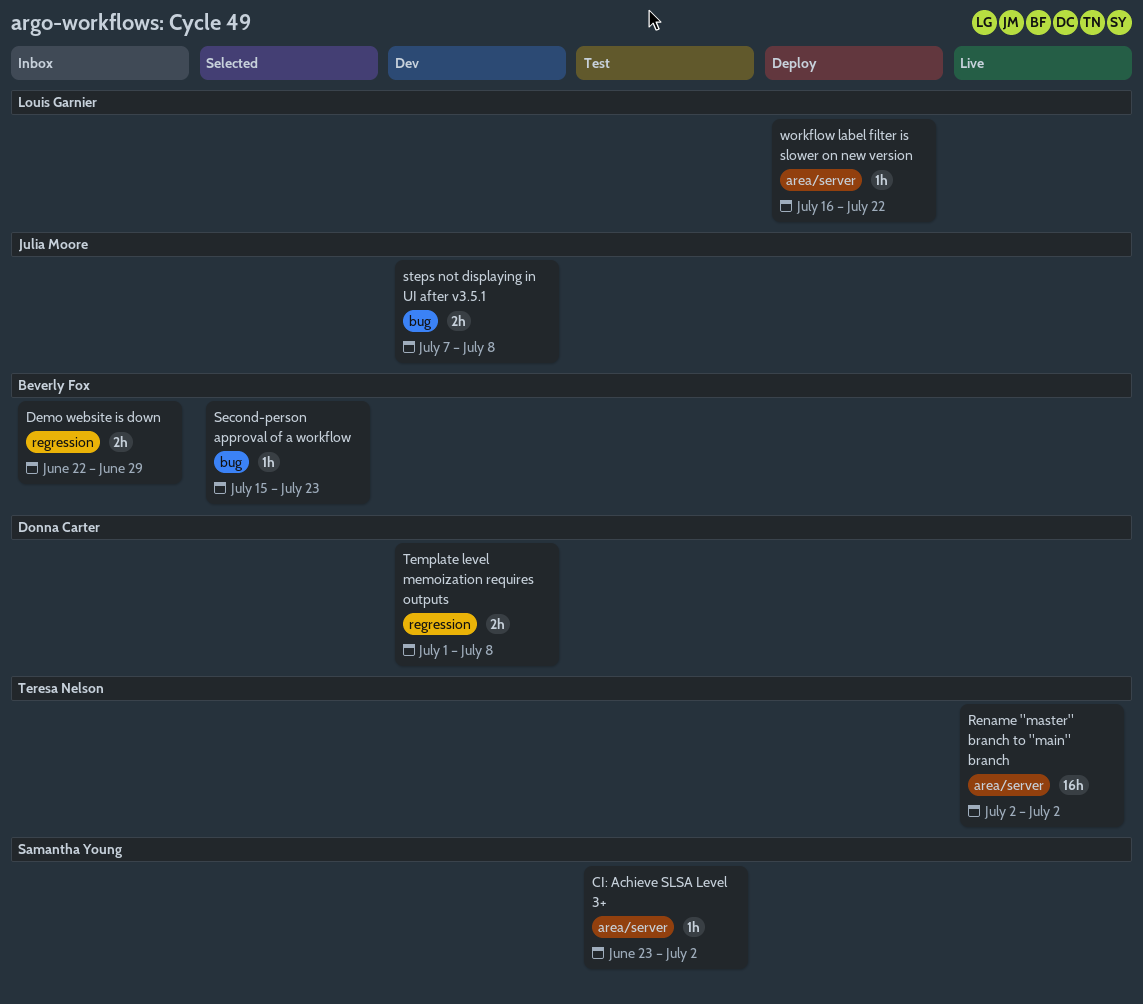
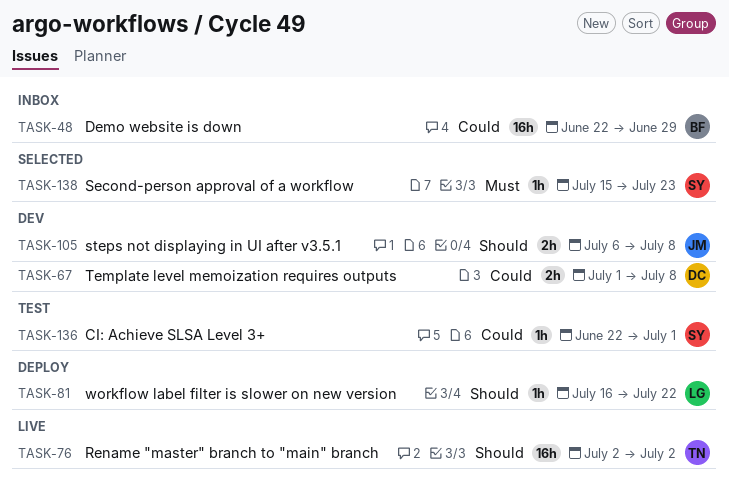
CI: Achieve SLSA Level 3+, start: Jun 23 -> Jun 22
CI: Achieve SLSA Level 3+, due: Jul 2 -> Jul 1
Demo website is down, estimate: 2h -> 16h
Second-person approval of a workflow, owner: Beverly Fox -> Samantha Young
steps not displaying in UI after v3.5.1, start: Jul 7 -> Jul 6

